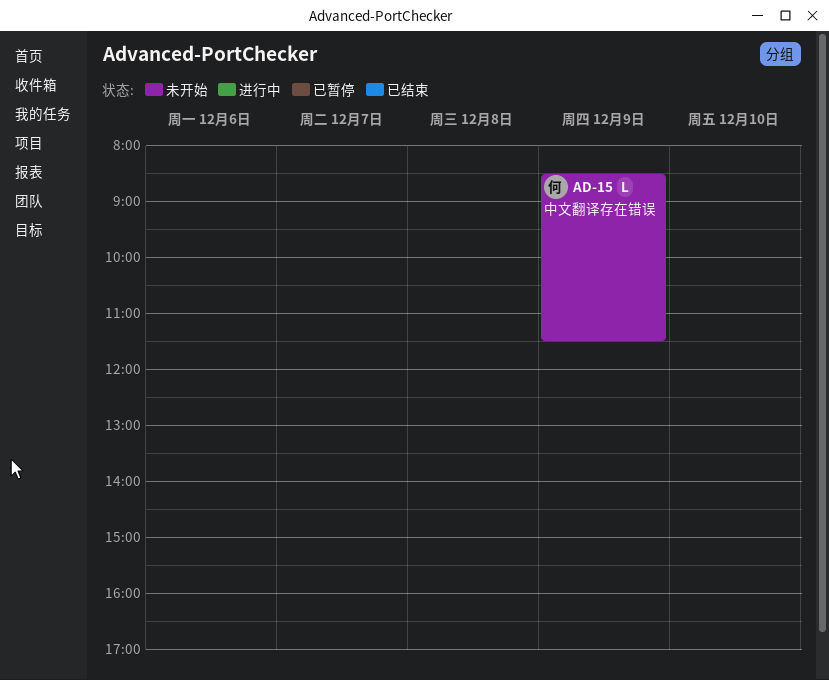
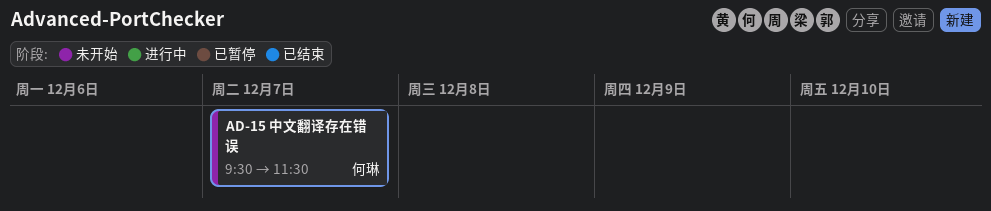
AD-15, day: Dec 9 -> Dec 7
AD-15, begins: 08:30 -> 09:30

